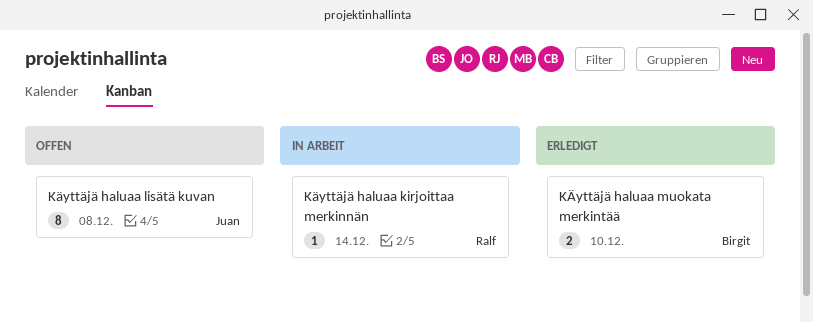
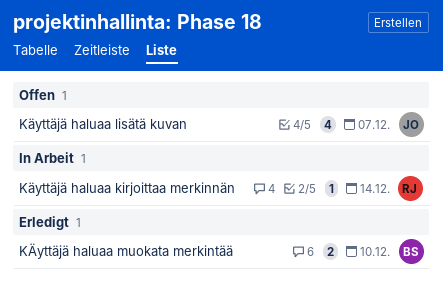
Käyttäjä haluaa lisätä kuvan, estimate: 8 -> 4
Käyttäjä haluaa lisätä kuvan, due: Dec 8 -> Dec 7

